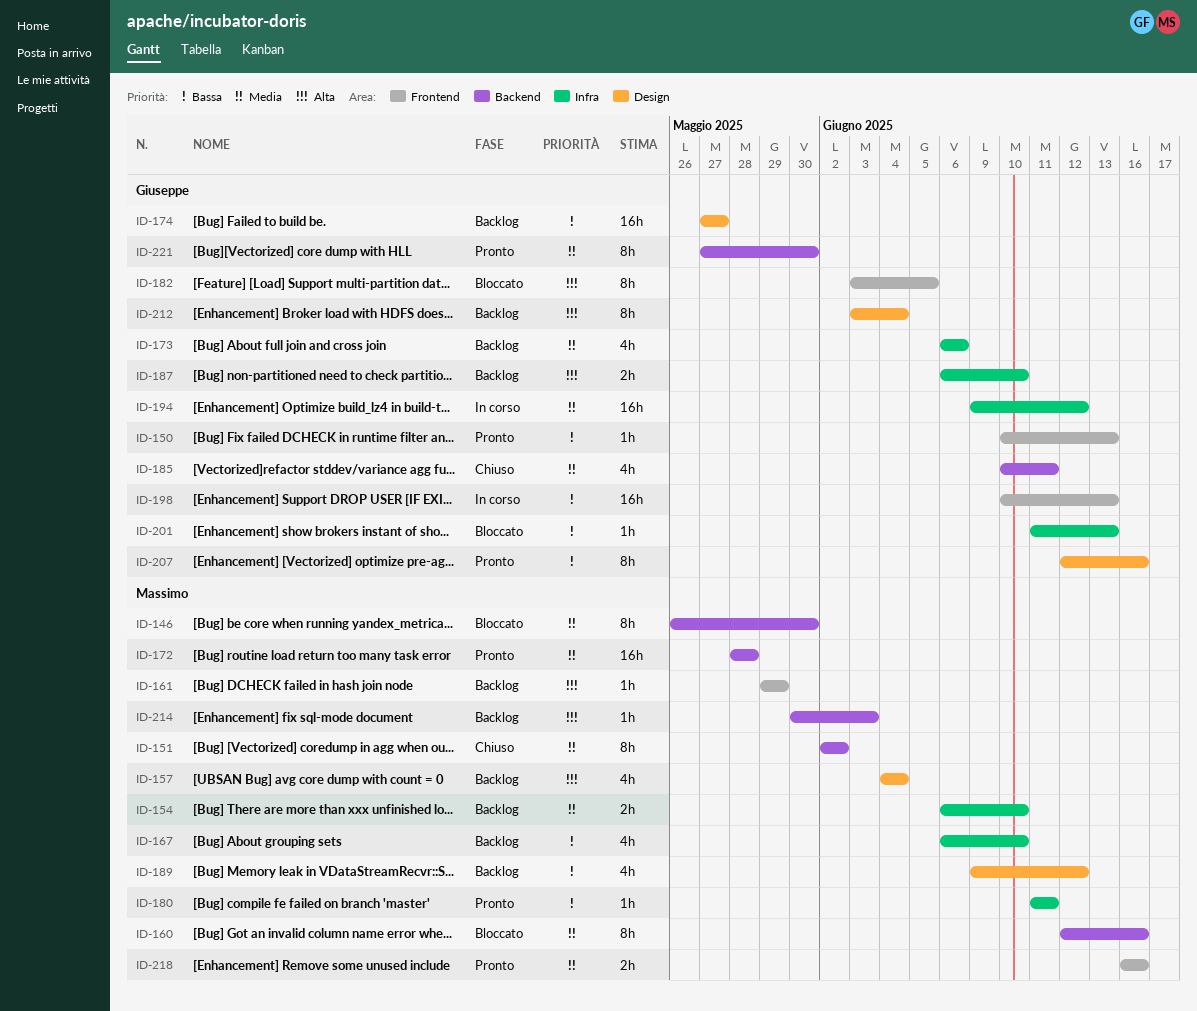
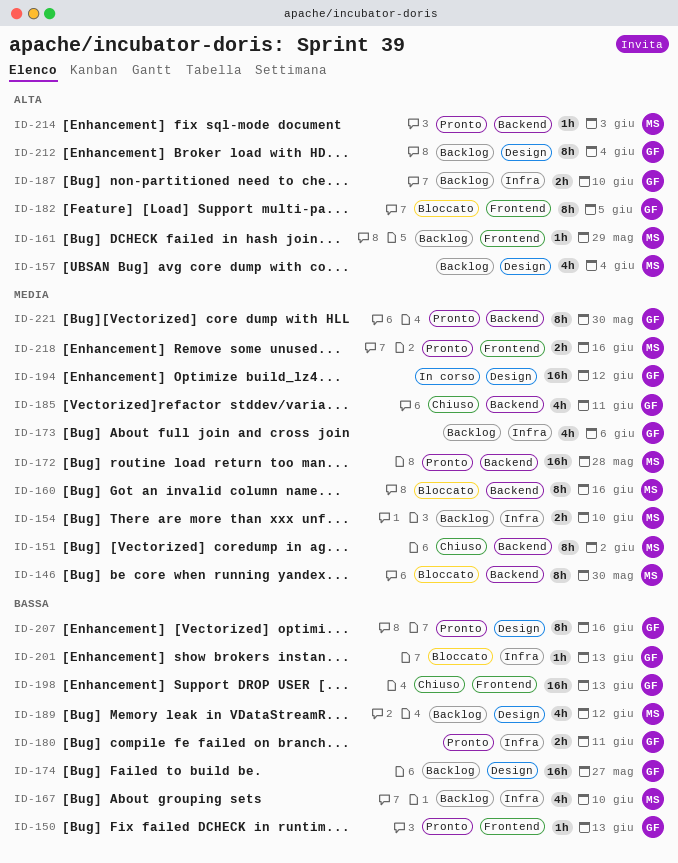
ID-180, owner: Massimo -> Giuseppe
ID-180, estimate: 1h -> 2h
ID-194, label: Infra -> Design
ID-198, status: In corso -> Chiuso
ID-214, status: Backlog -> Pronto

